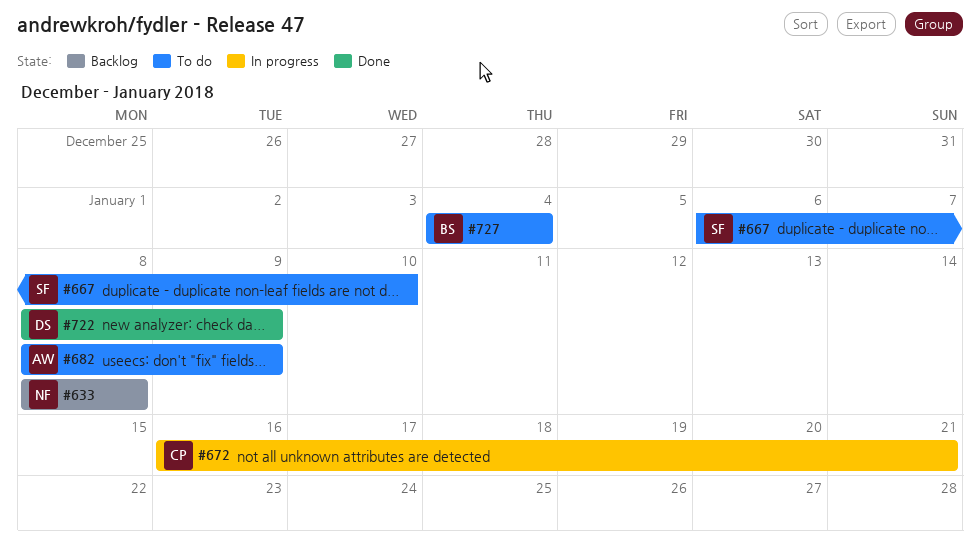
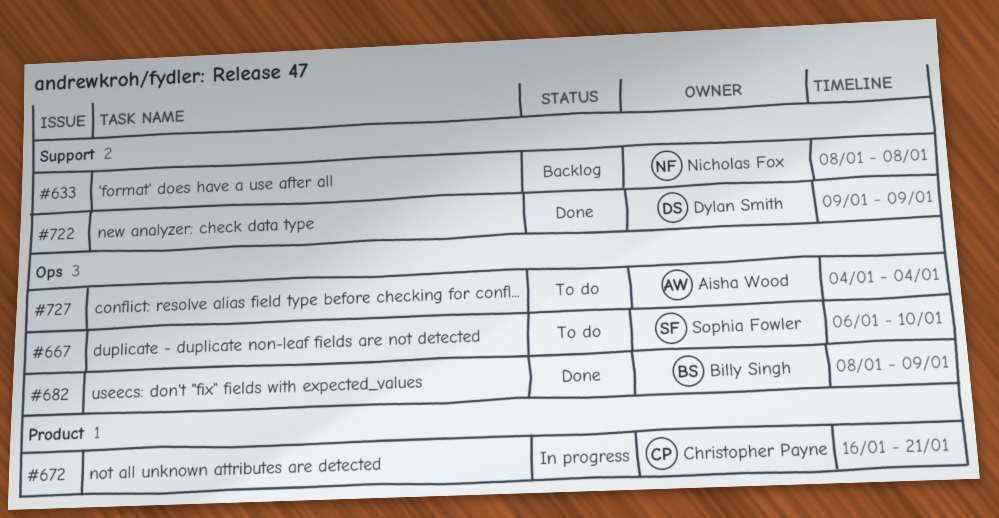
#682, status: To do -> Done
#682, owner: Aisha Wood -> Billy Singh
#722, start: Jan 8 -> Jan 9
#727, owner: Billy Singh -> Aisha Wood

